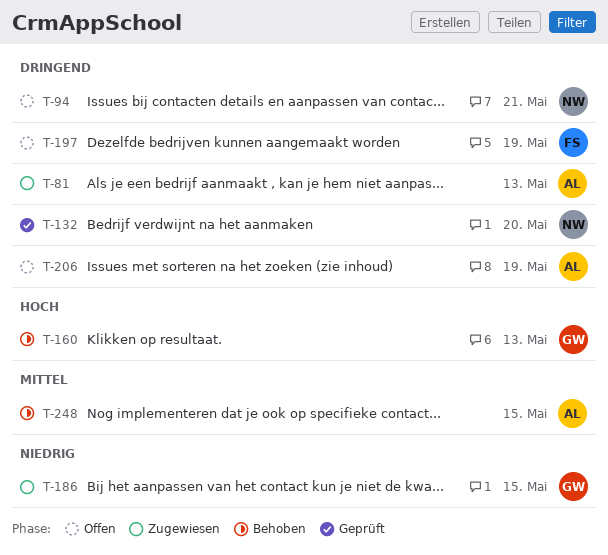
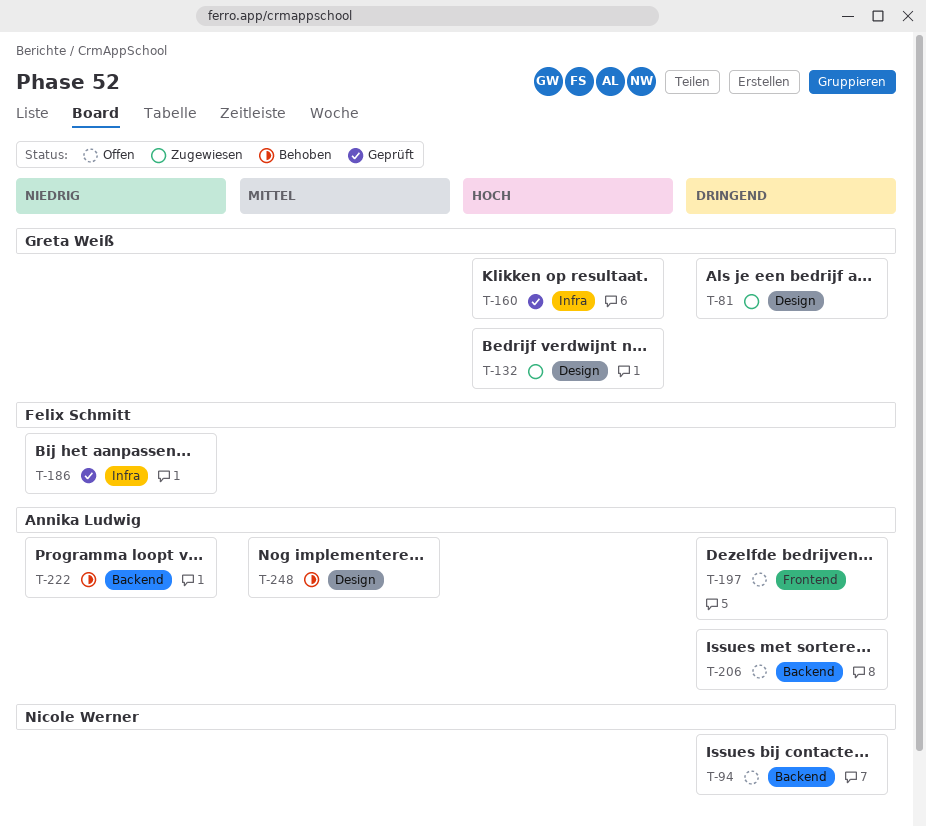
T-81, owner: Annika Ludwig -> Greta Weiß
T-132, status: Geprüft -> Zugewiesen
T-132, owner: Nicole Werner -> Greta Weiß
T-132, priority: Dringend -> Hoch
T-160, status: Behoben -> Geprüft
T-186, status: Zugewiesen -> Geprüft
T-186, owner: Greta Weiß -> Felix Schmitt
T-197, owner: Felix Schmitt -> Annika Ludwig
T-222: none -> present

